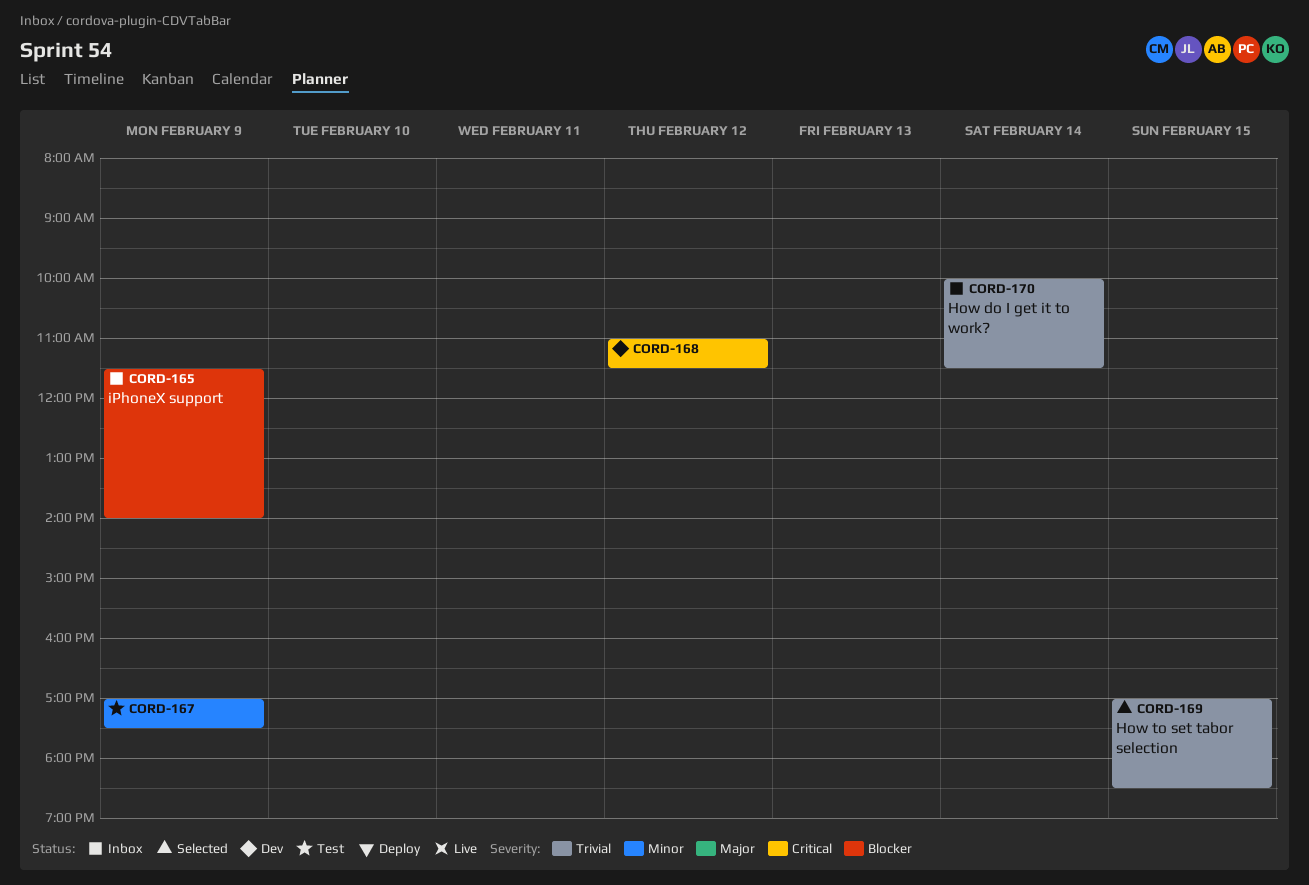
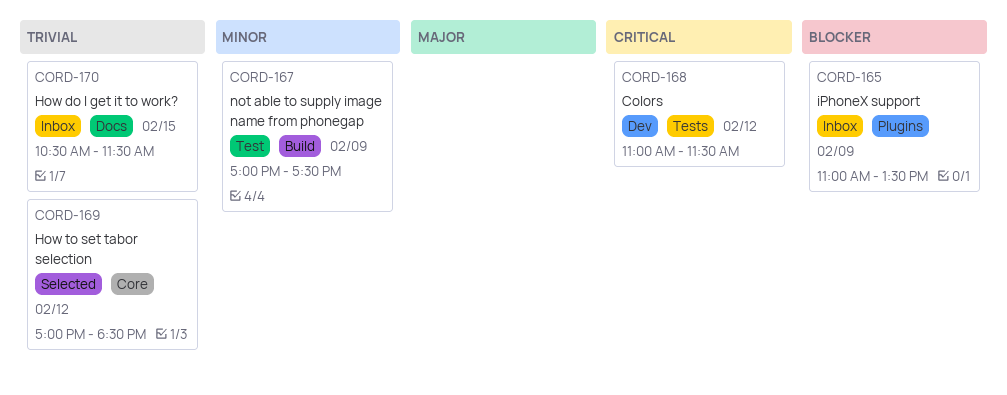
CORD-165, begins: 11:30 -> 11:00
CORD-165, ends: 14:00 -> 13:30
CORD-169, day: Feb 15 -> Feb 12
CORD-170, day: Feb 14 -> Feb 15
CORD-170, begins: 10:00 -> 10:30

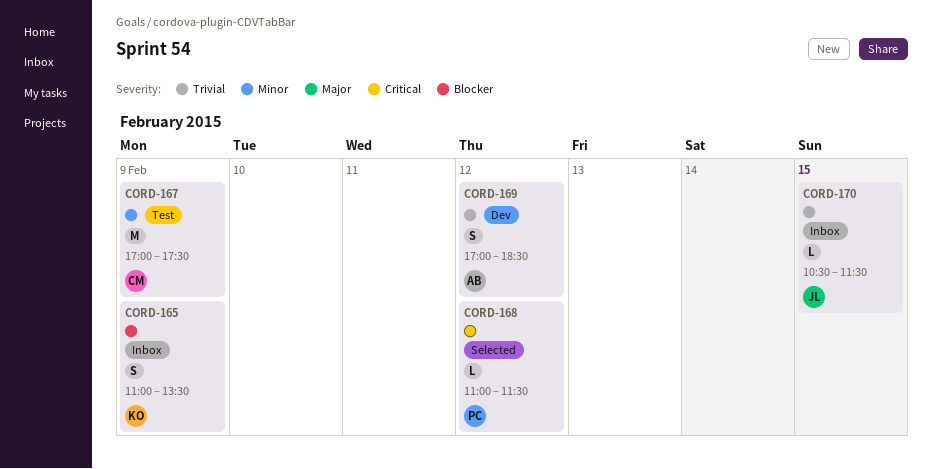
CORD-168, status: Dev -> Selected
CORD-169, status: Selected -> Dev

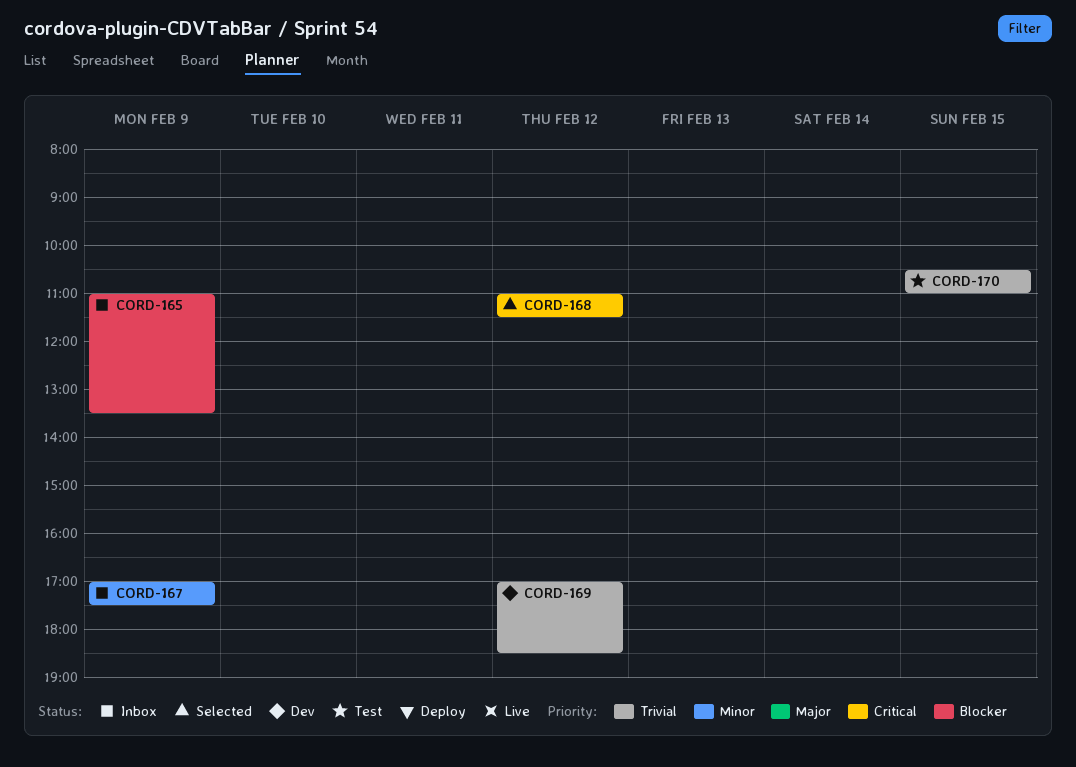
CORD-167, status: Test -> Inbox
CORD-170, status: Inbox -> Test
CORD-170, ends: 11:30 -> 11:00

